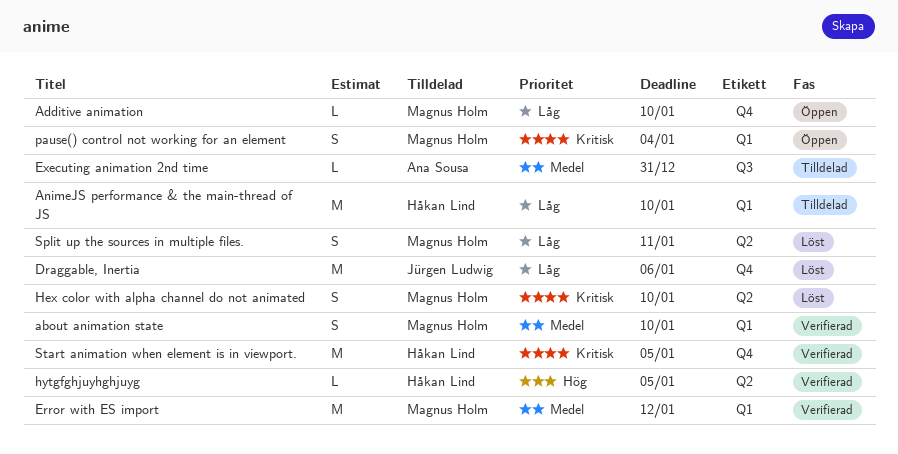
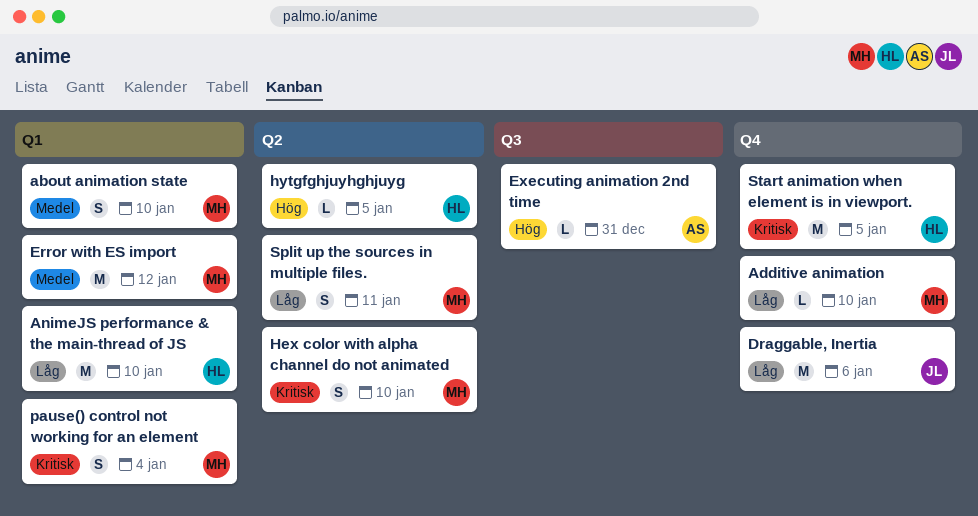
Executing animation 2nd time, priority: Medel -> Hög

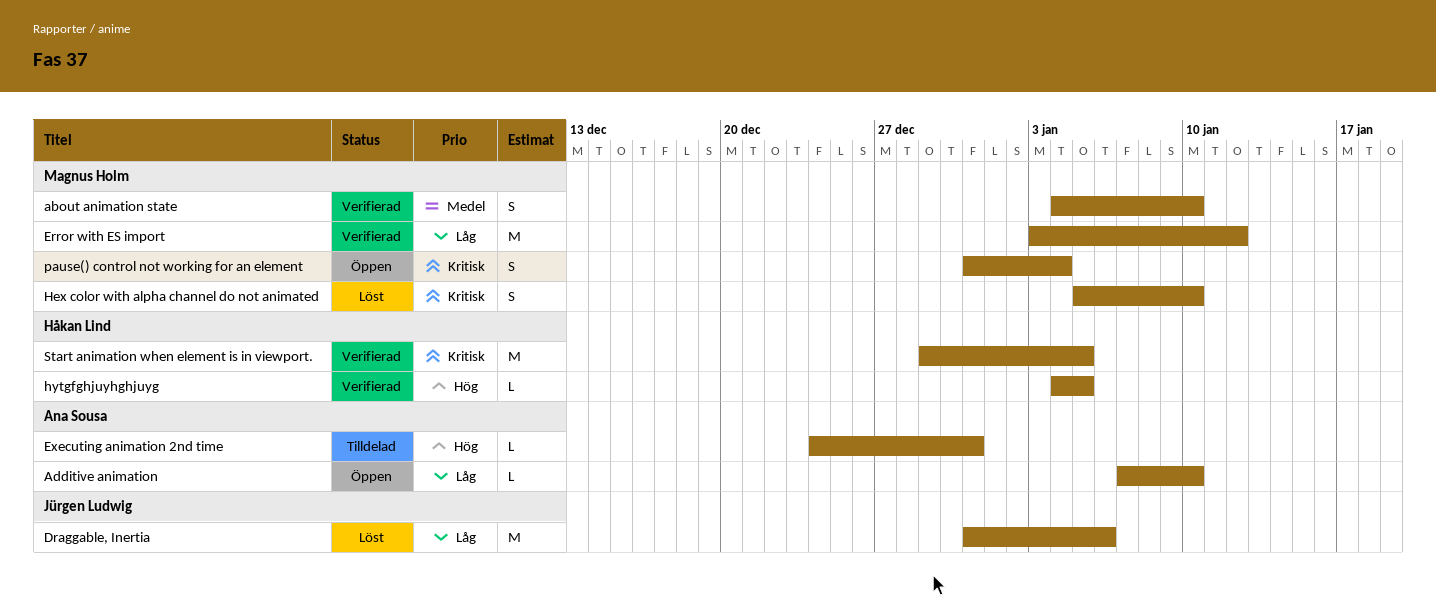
Additive animation, owner: Magnus Holm -> Ana Sousa
AnimeJS performance & the main-thread of JS: present -> none
Error with ES import, priority: Medel -> Låg
Split up the sources in multiple files.: present -> none

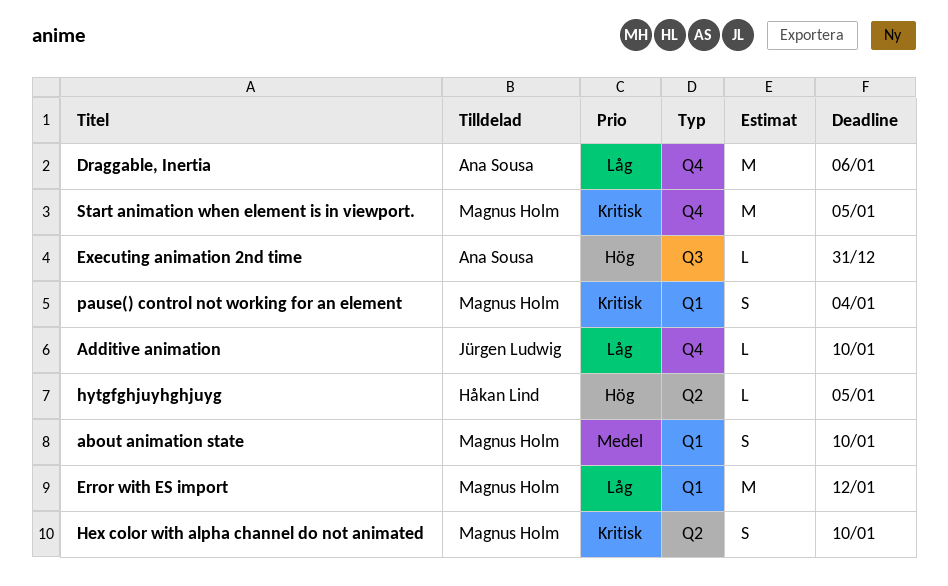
Additive animation, owner: Ana Sousa -> Jürgen Ludwig
Draggable, Inertia, owner: Jürgen Ludwig -> Ana Sousa
Start animation when element is in viewport., owner: Håkan Lind -> Magnus Holm

